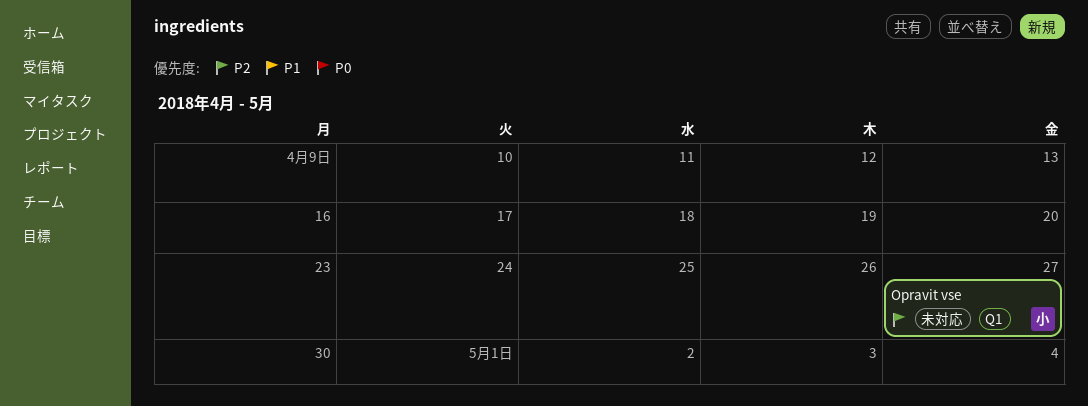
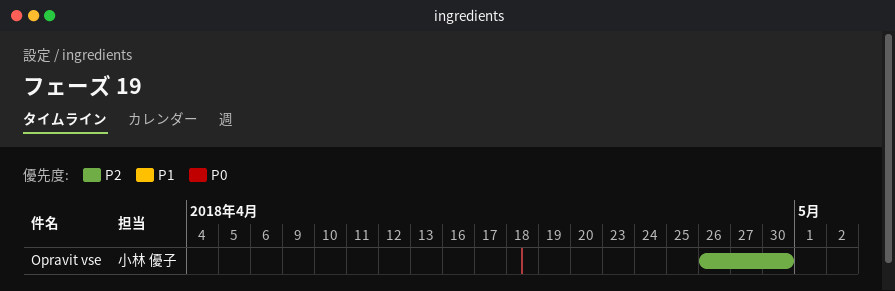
Opravit vse, due: Apr 27 -> Apr 30

